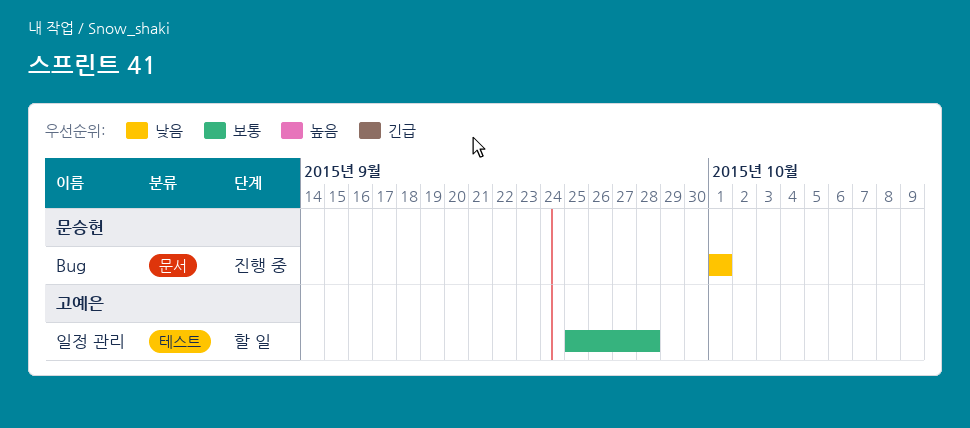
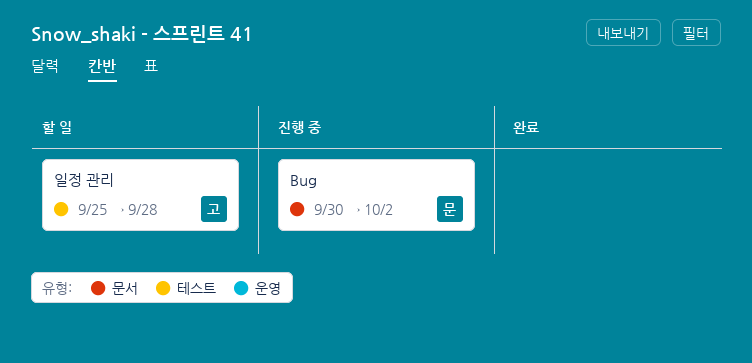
Bug, start: Oct 1 -> Sep 30
Bug, due: Oct 1 -> Oct 2

